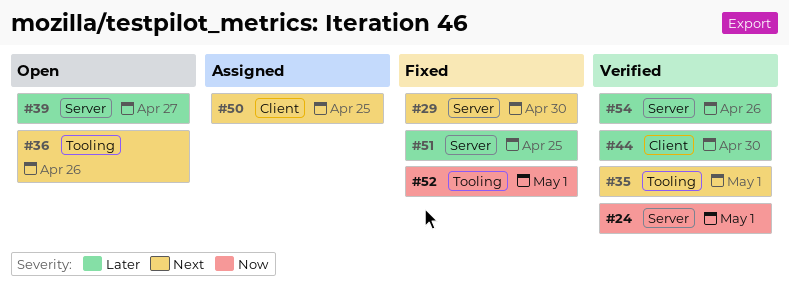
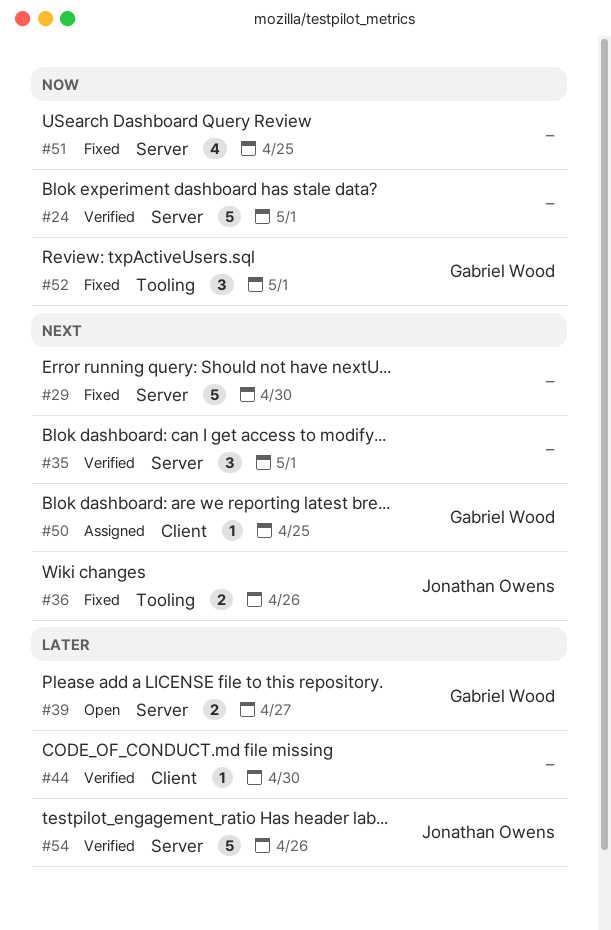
#35, label: Tooling -> Server
#36, status: Open -> Fixed
#51, priority: Later -> Now

